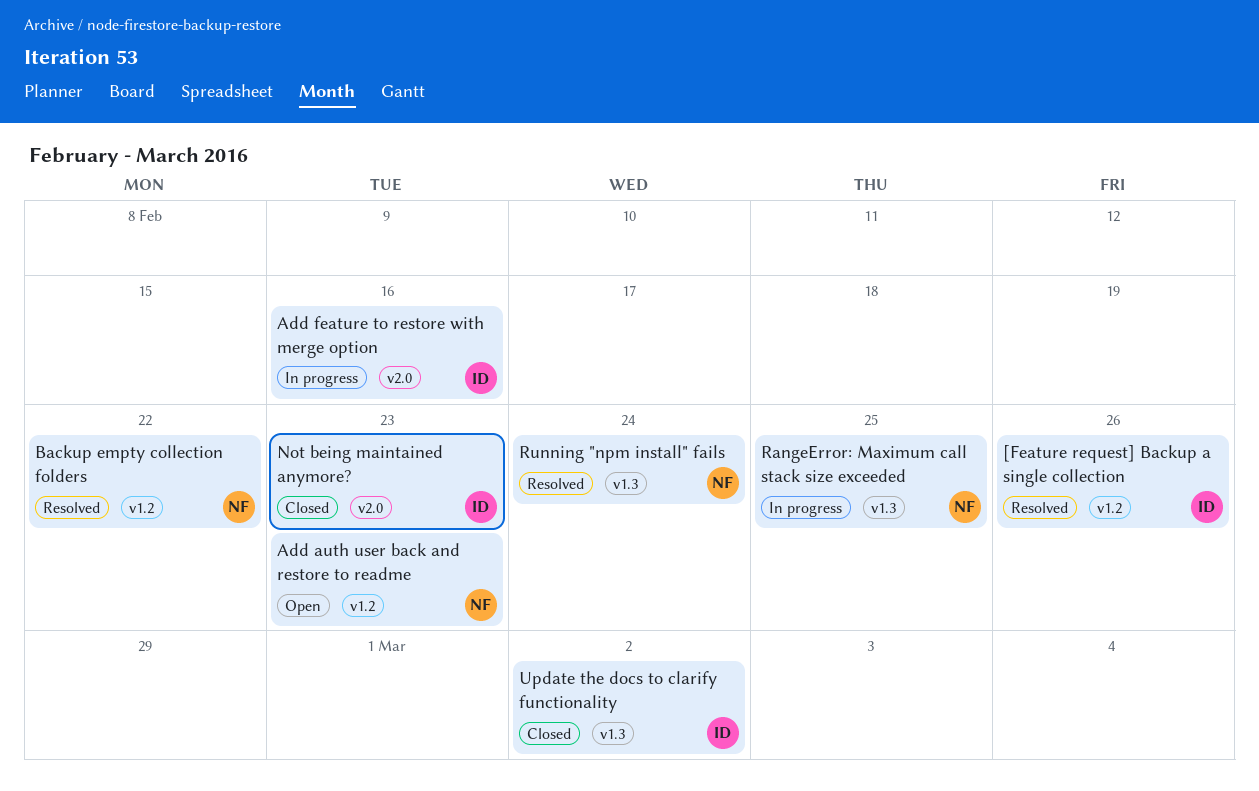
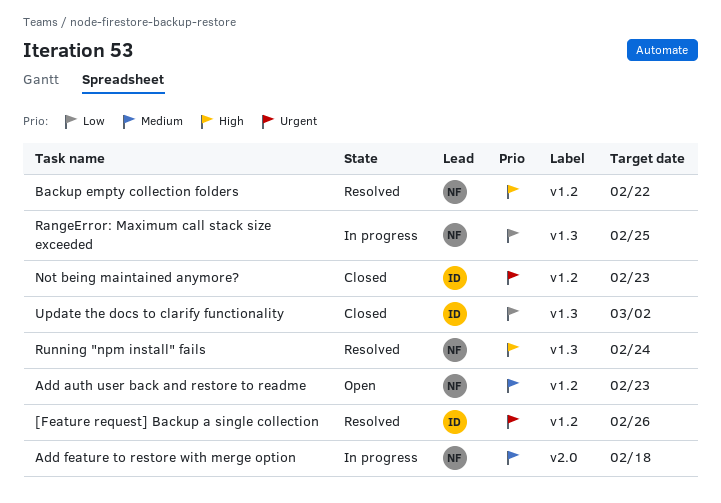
Add feature to restore with merge option, owner: ID -> NF
Add feature to restore with merge option, due: Feb 16 -> Feb 18
Not being maintained anymore?, label: v2.0 -> v1.2

